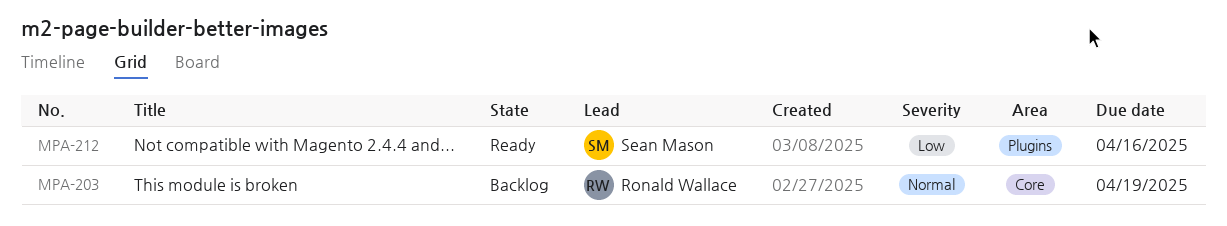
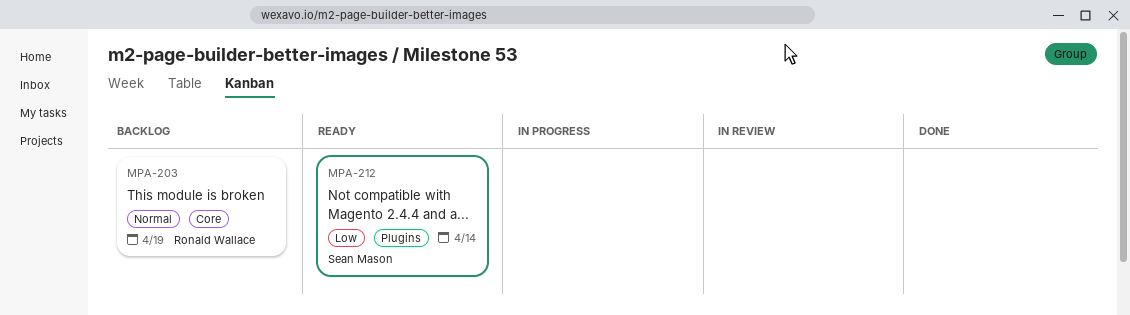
MPA-212, due: Apr 16 -> Apr 14

